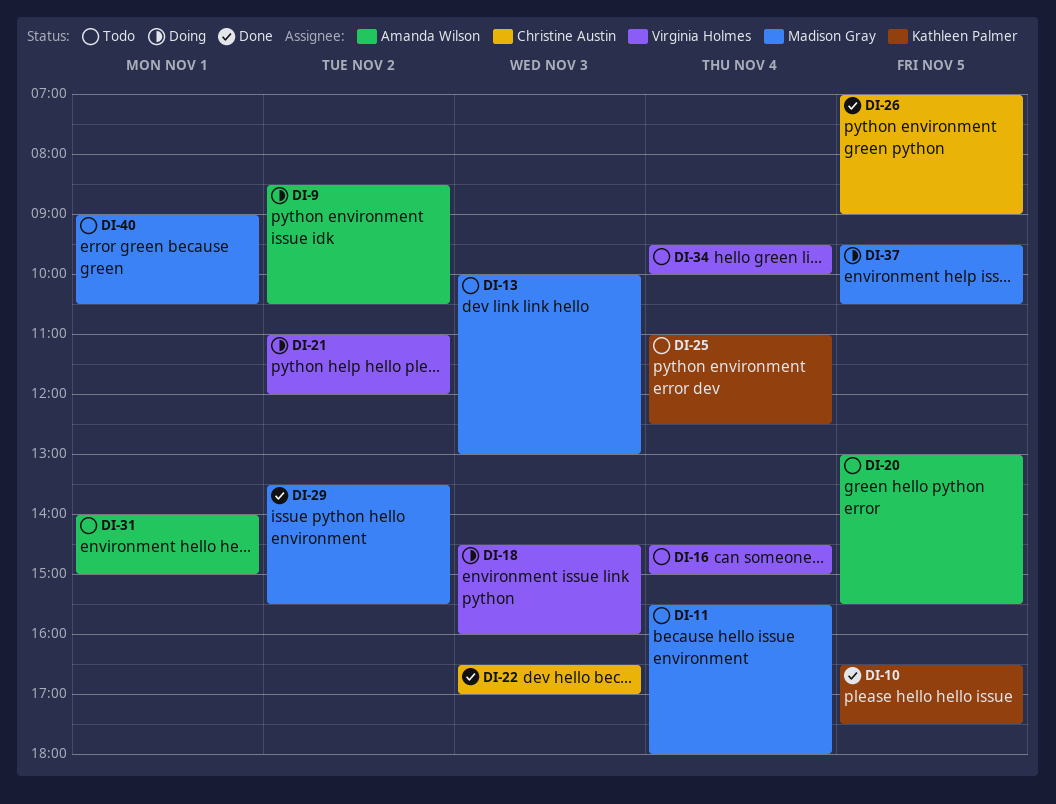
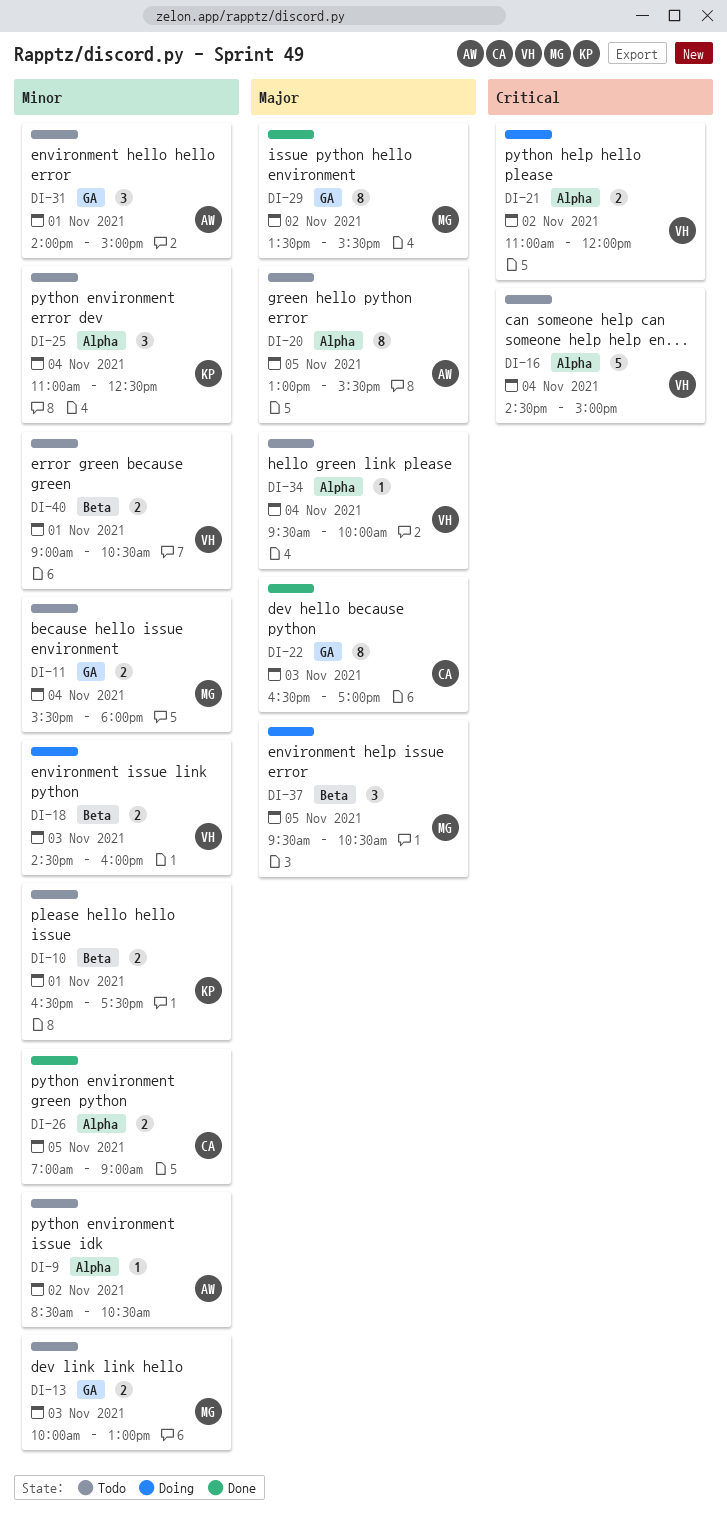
DI-9, status: Doing -> Todo
DI-10, status: Done -> Todo
DI-10, day: Nov 5 -> Nov 1
DI-40, owner: Madison Gray -> Virginia Holmes

